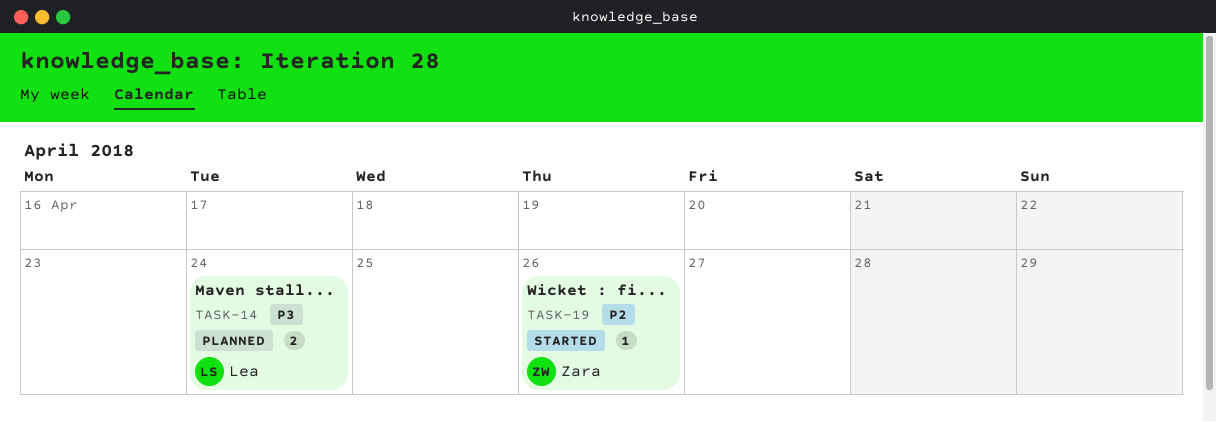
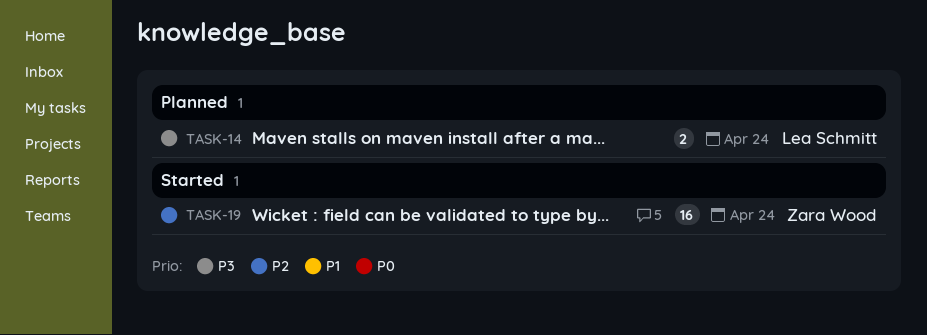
TASK-19, estimate: 1 -> 16
TASK-19, due: Apr 26 -> Apr 24

